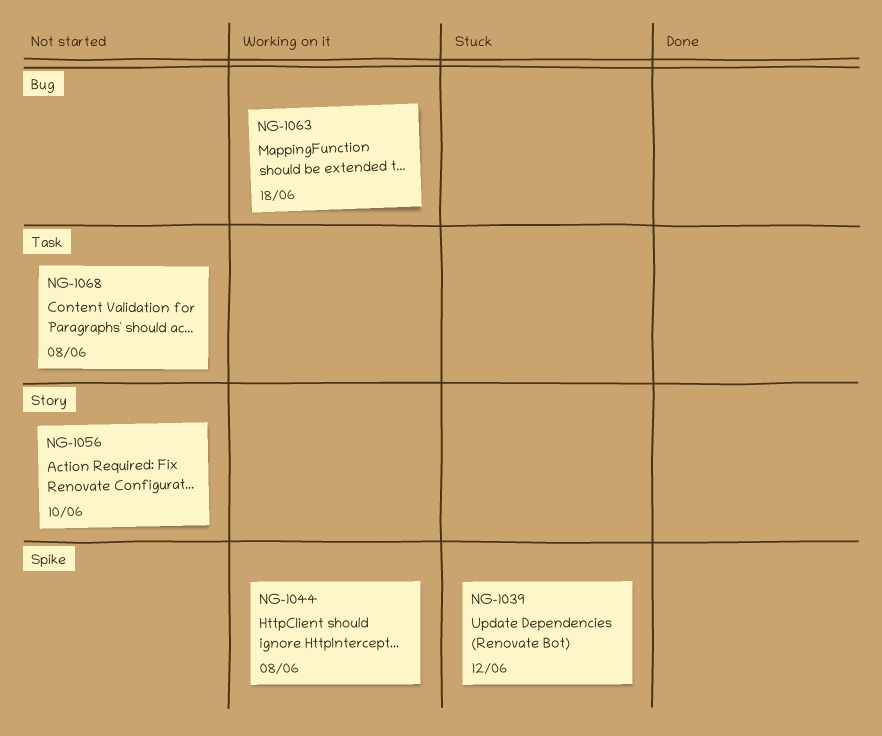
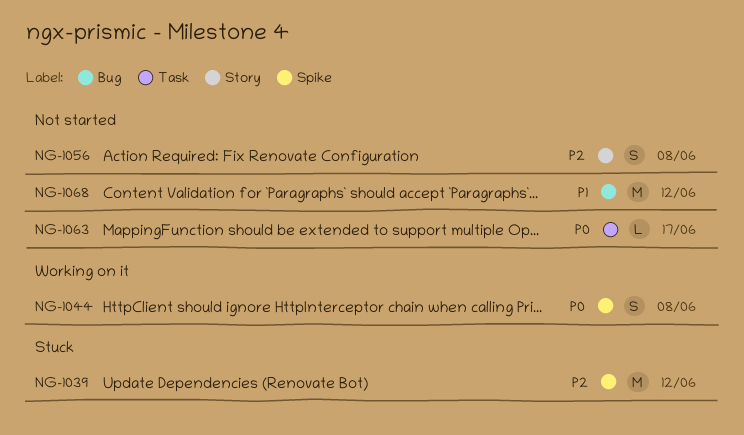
NG-1056, due: Jun 10 -> Jun 8
NG-1063, status: Working on it -> Not started
NG-1063, label: Bug -> Task
NG-1063, due: Jun 18 -> Jun 17
NG-1068, label: Task -> Bug
NG-1068, due: Jun 8 -> Jun 12

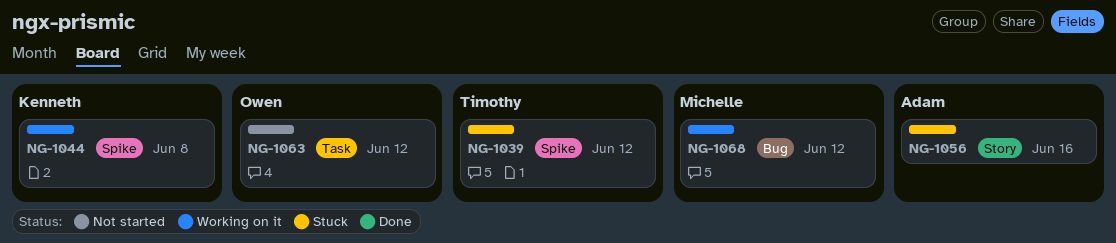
NG-1056, status: Not started -> Stuck
NG-1056, due: Jun 8 -> Jun 16
NG-1063, due: Jun 17 -> Jun 12
NG-1068, status: Not started -> Working on it

